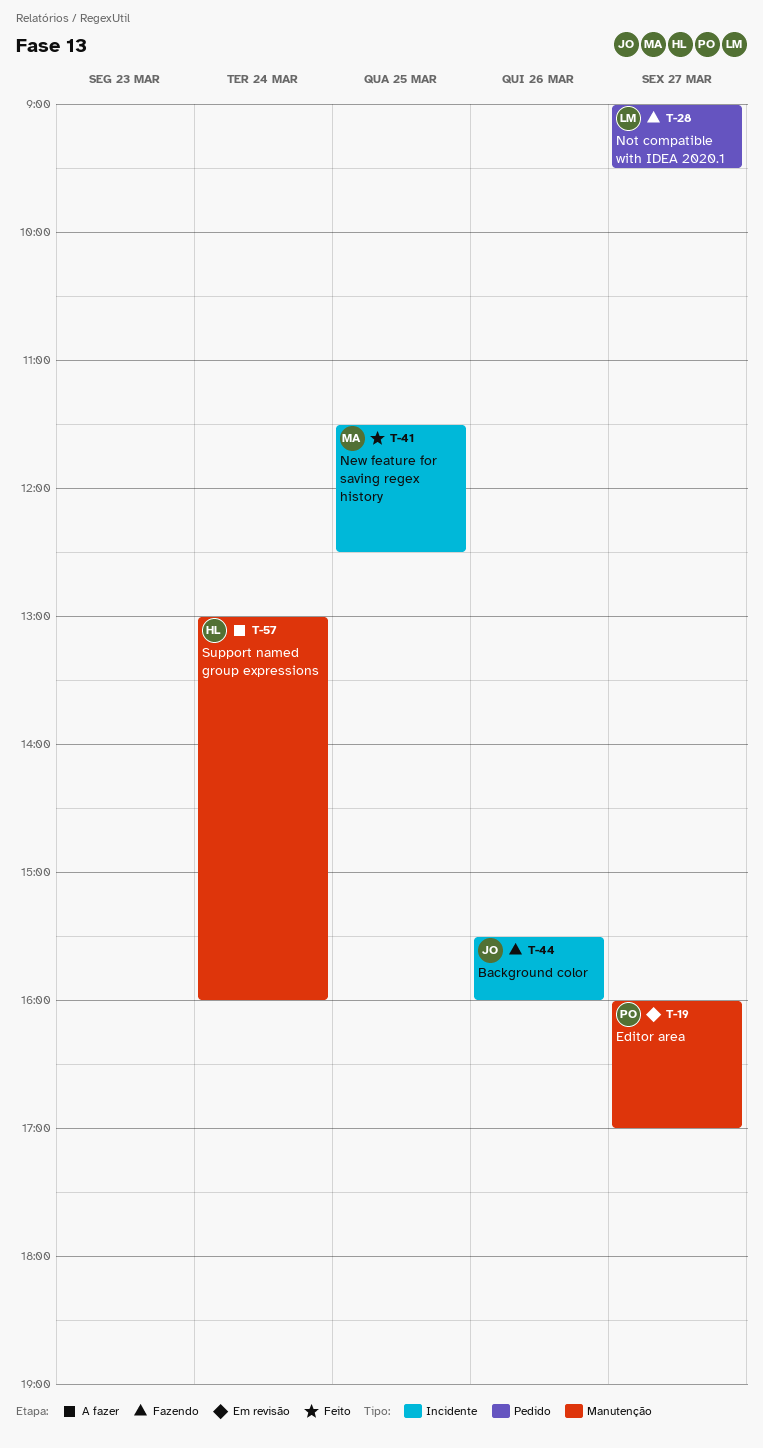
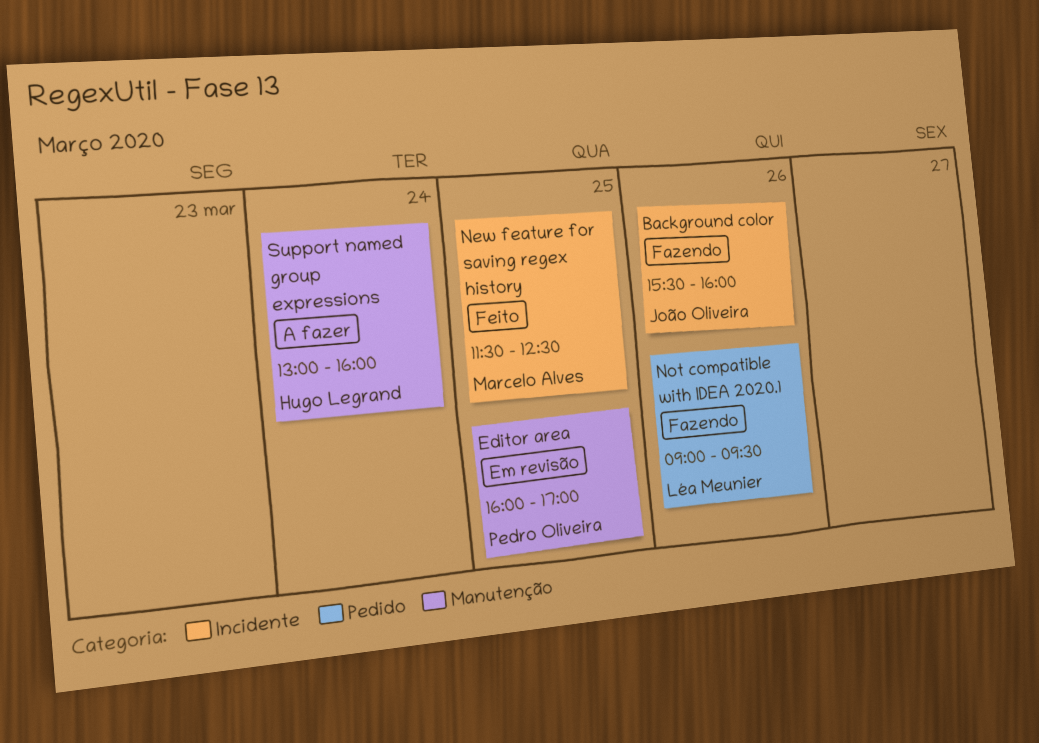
Editor area, day: Mar 27 -> Mar 25
Not compatible with IDEA 2020.1, day: Mar 27 -> Mar 26

